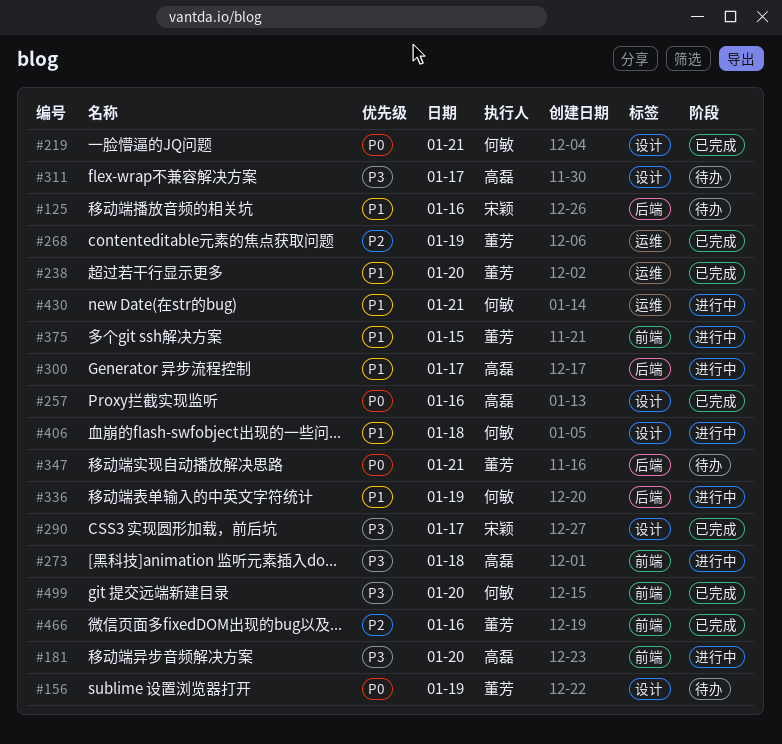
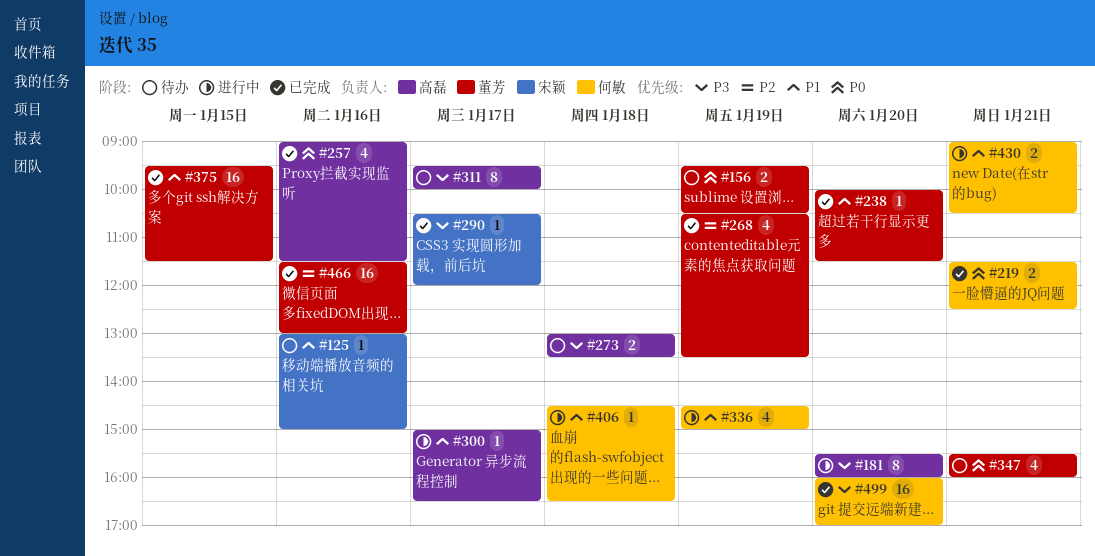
#273, status: 进行中 -> 待办
#375, status: 进行中 -> 已完成

